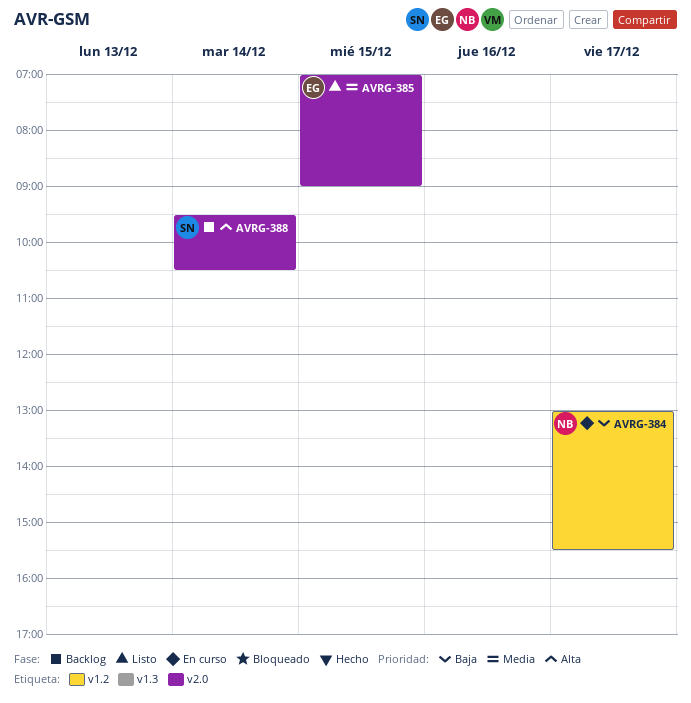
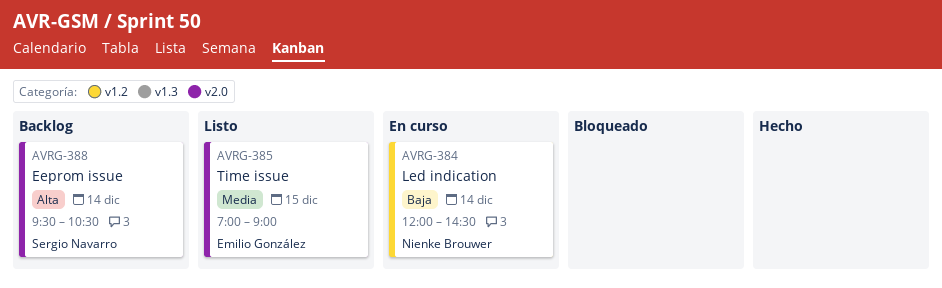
AVRG-384, day: Dec 17 -> Dec 14
AVRG-384, begins: 13:00 -> 12:00
AVRG-384, ends: 15:30 -> 14:30

